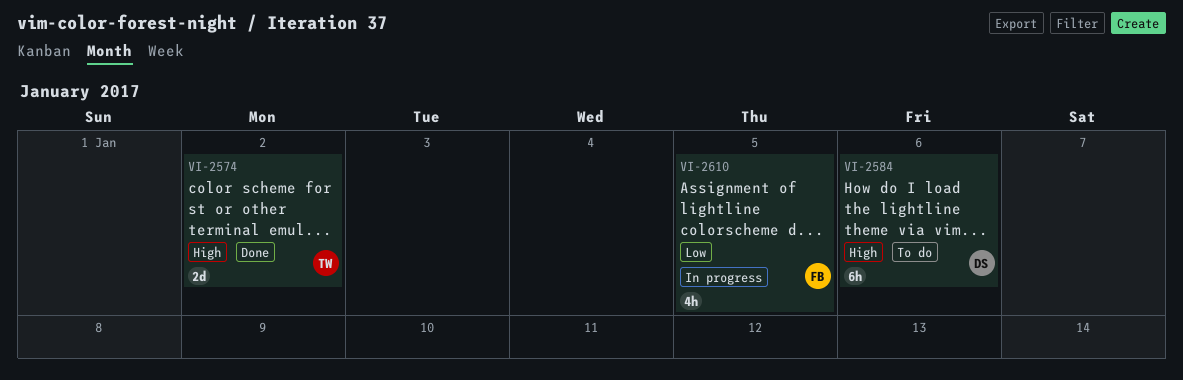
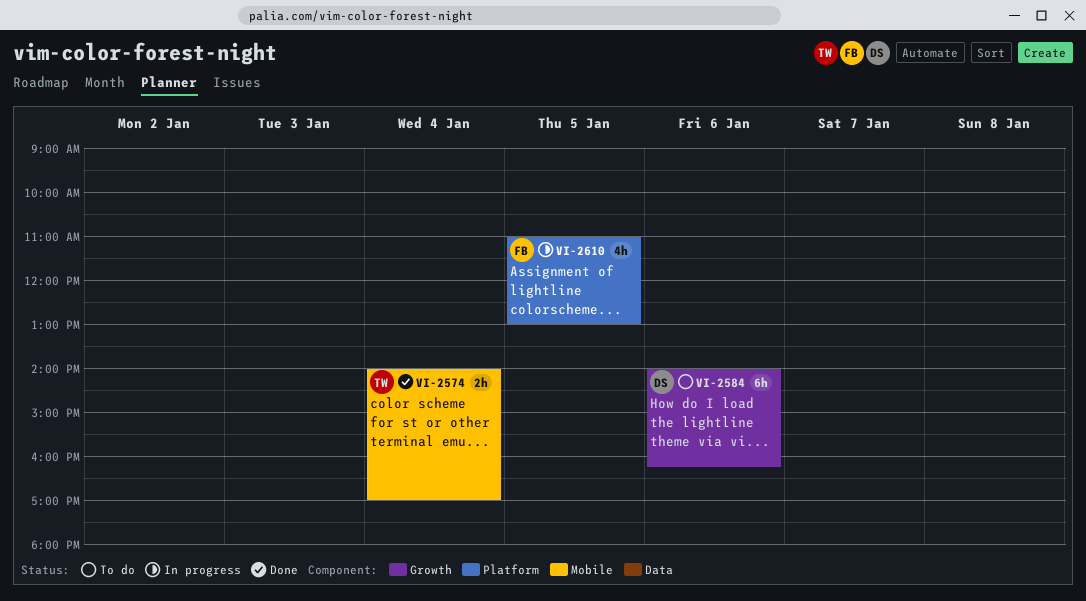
VI-2574, estimate: 2d -> 2h
VI-2574, day: Jan 2 -> Jan 4

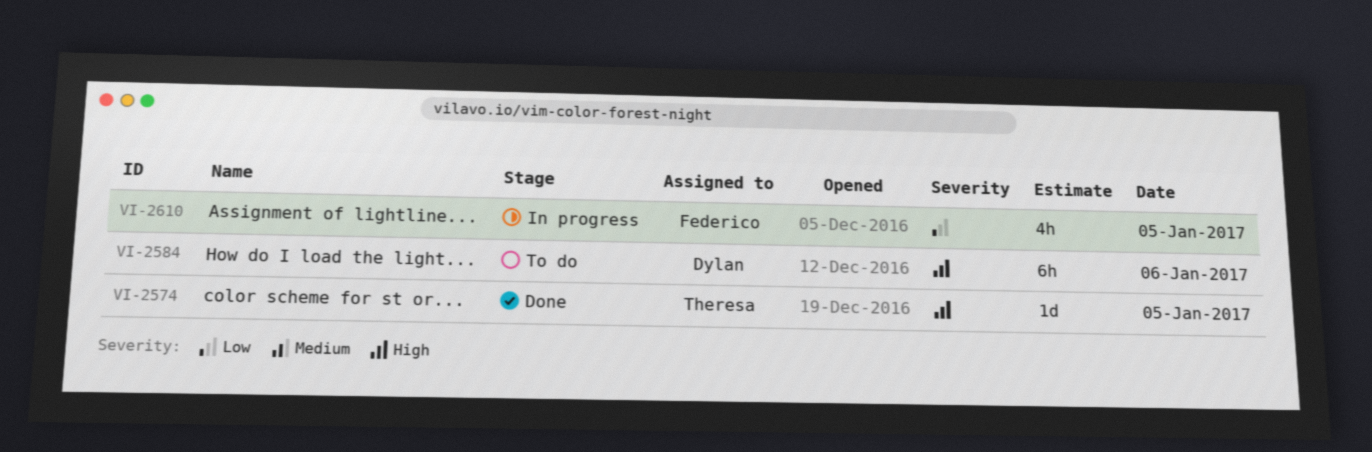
VI-2574, estimate: 2h -> 1d
VI-2574, day: Jan 4 -> Jan 5

